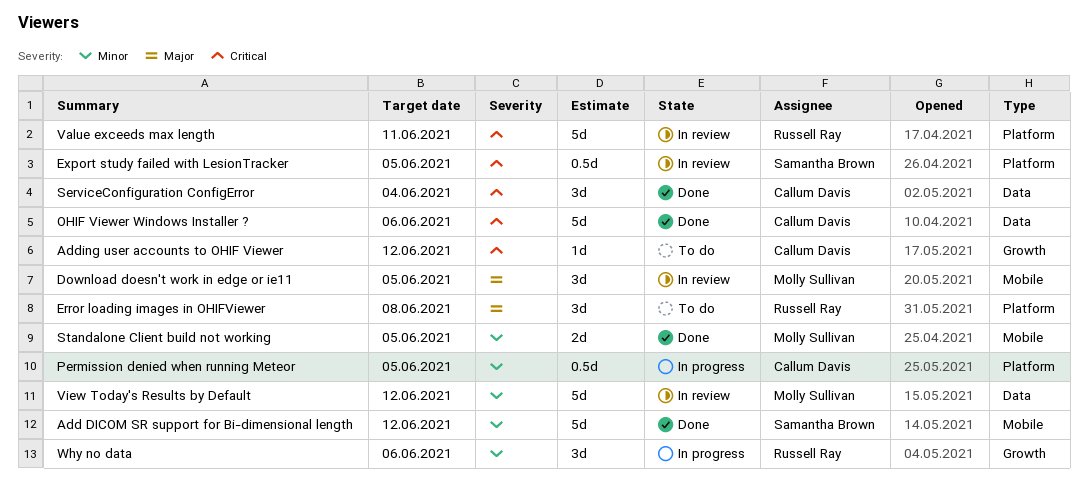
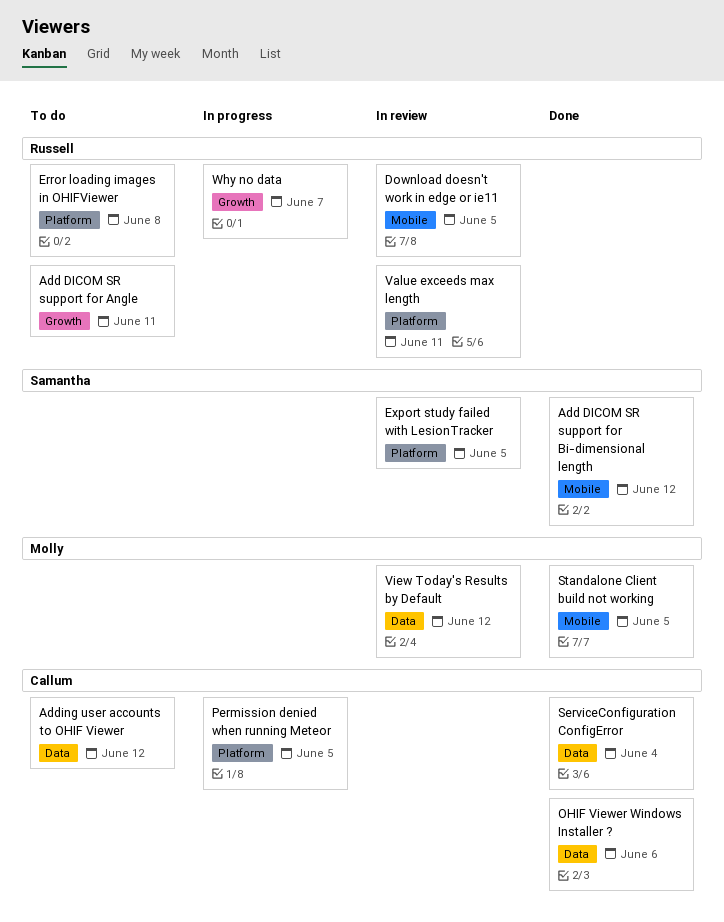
Add DICOM SR support for Angle: none -> present
Adding user accounts to OHIF Viewer, label: Growth -> Data
Download doesn't work in edge or ie11, owner: Molly Sullivan -> Russell Ray
Why no data, due: Jun 6 -> Jun 7

